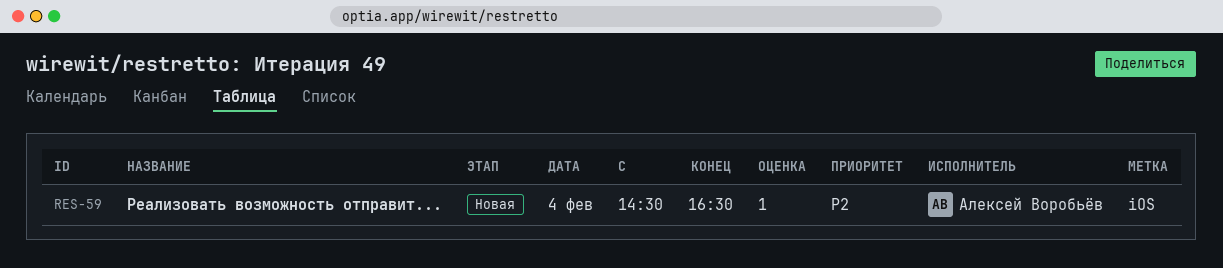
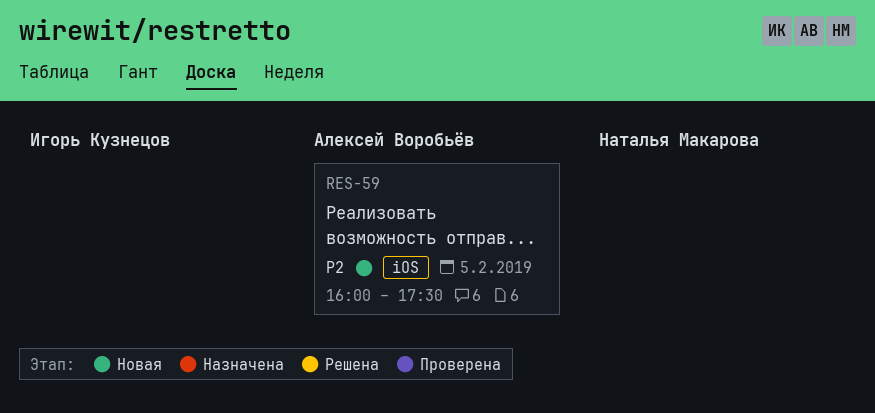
RES-59, day: Feb 4 -> Feb 5
RES-59, begins: 14:30 -> 16:00
RES-59, ends: 16:30 -> 17:30

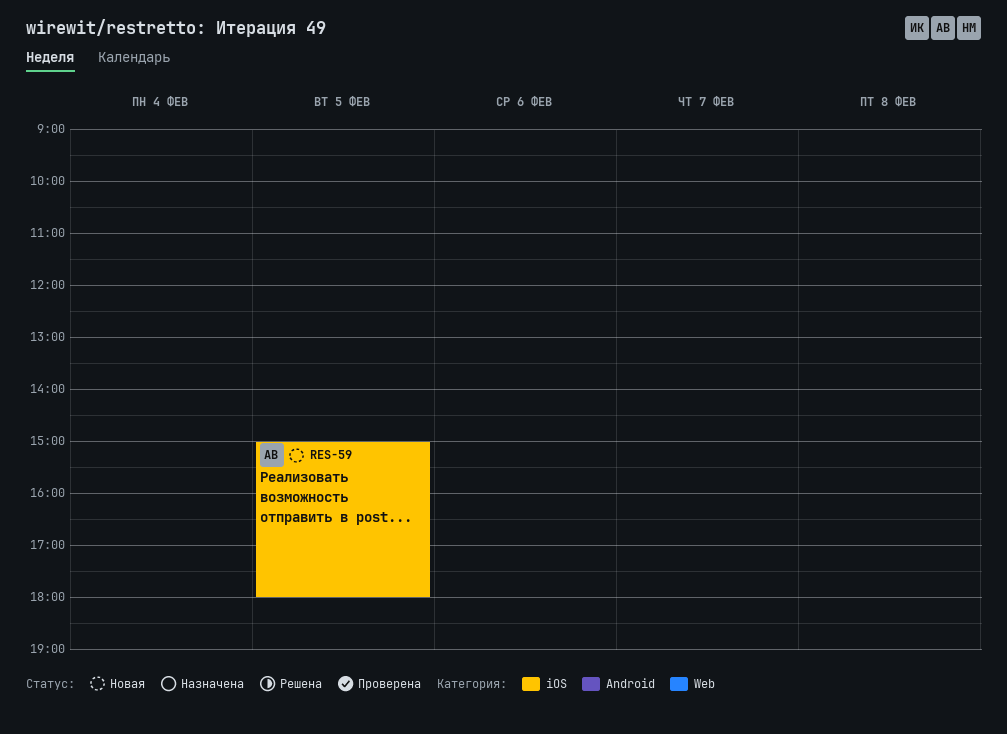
RES-59, begins: 16:00 -> 15:00
RES-59, ends: 17:30 -> 18:00

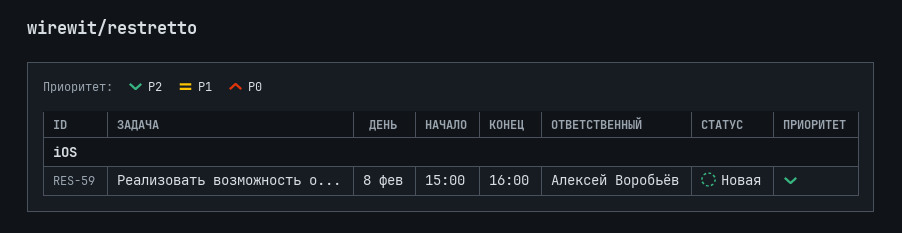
RES-59, day: Feb 5 -> Feb 8
RES-59, ends: 18:00 -> 16:00

